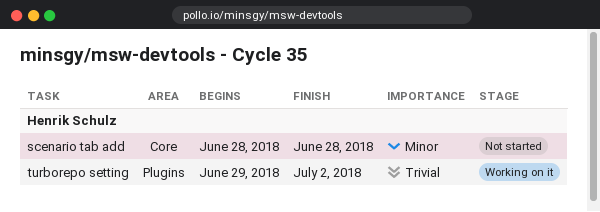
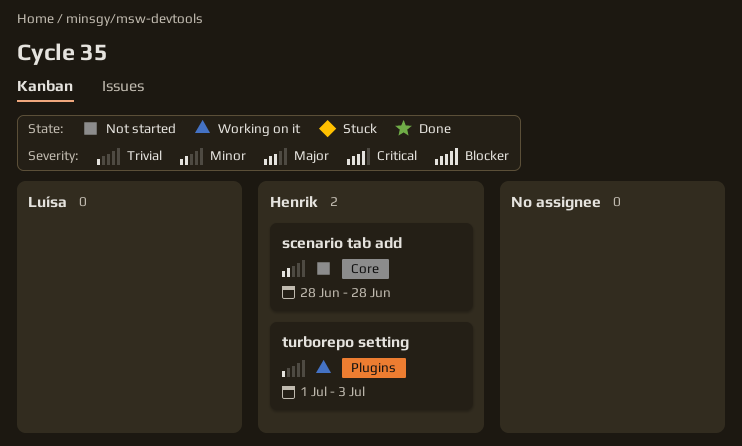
turborepo setting, start: Jun 29 -> Jul 1
turborepo setting, due: Jul 2 -> Jul 3

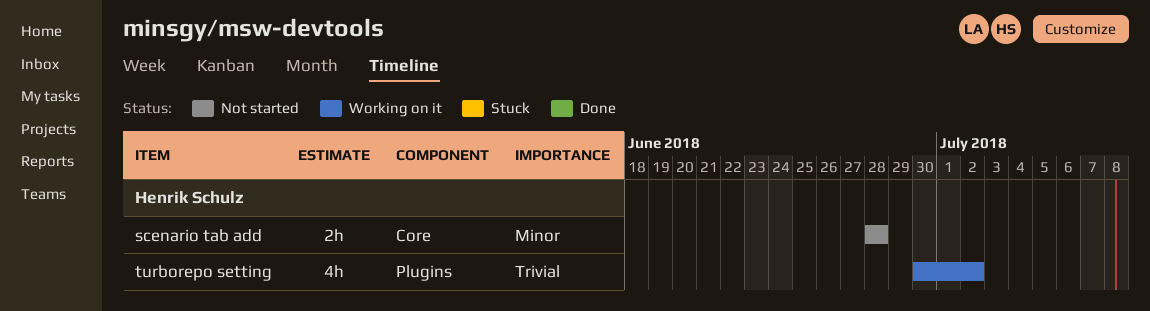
turborepo setting, start: Jul 1 -> Jun 30
turborepo setting, due: Jul 3 -> Jul 2

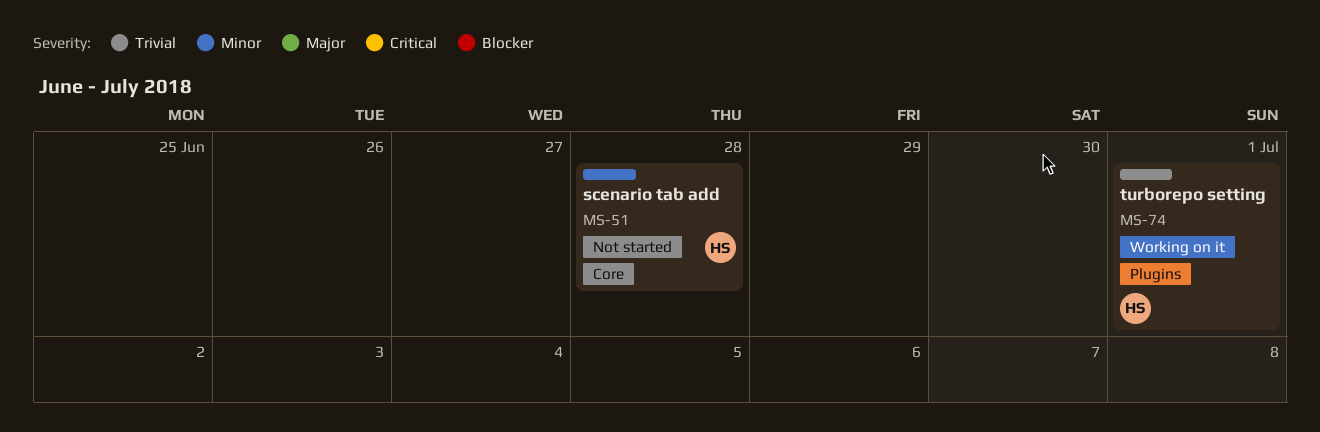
turborepo setting, due: Jul 2 -> Jul 1

